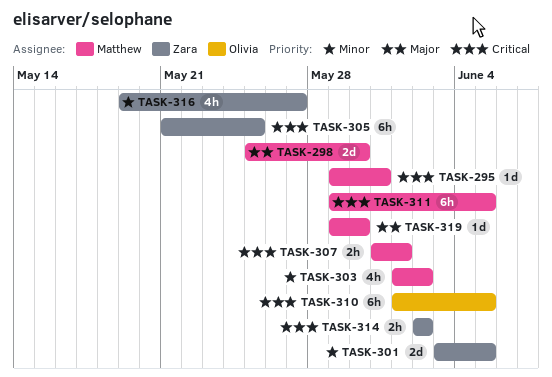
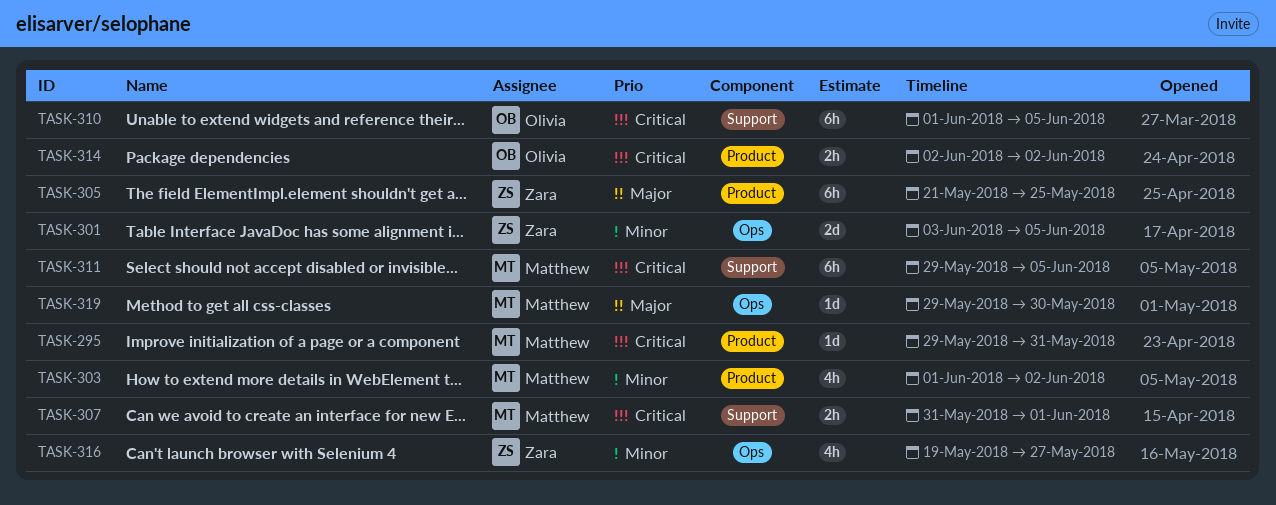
TASK-298: present -> none
TASK-305, priority: Critical -> Major
TASK-314, owner: Zara -> Olivia

